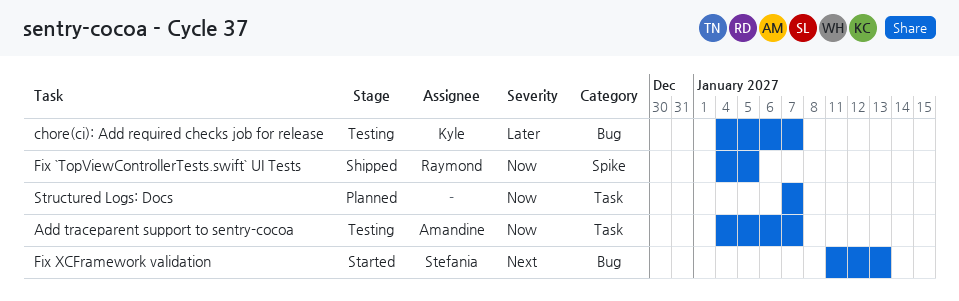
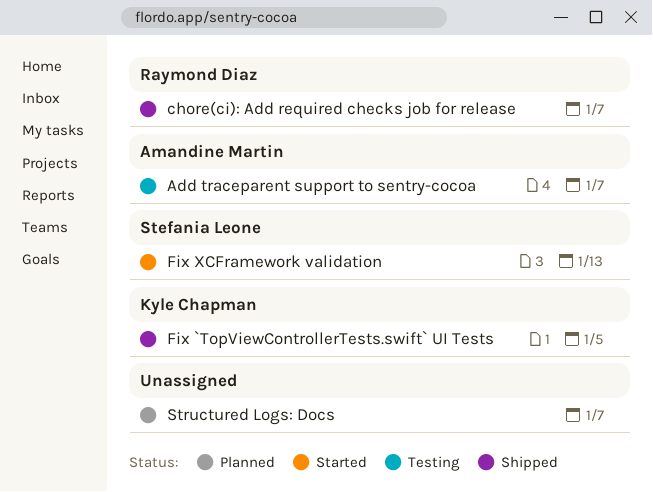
chore(ci): Add required checks job for release, status: Testing -> Shipped
chore(ci): Add required checks job for release, owner: Kyle Chapman -> Raymond Diaz
Fix `TopViewControllerTests.swift` UI Tests, owner: Raymond Diaz -> Kyle Chapman

